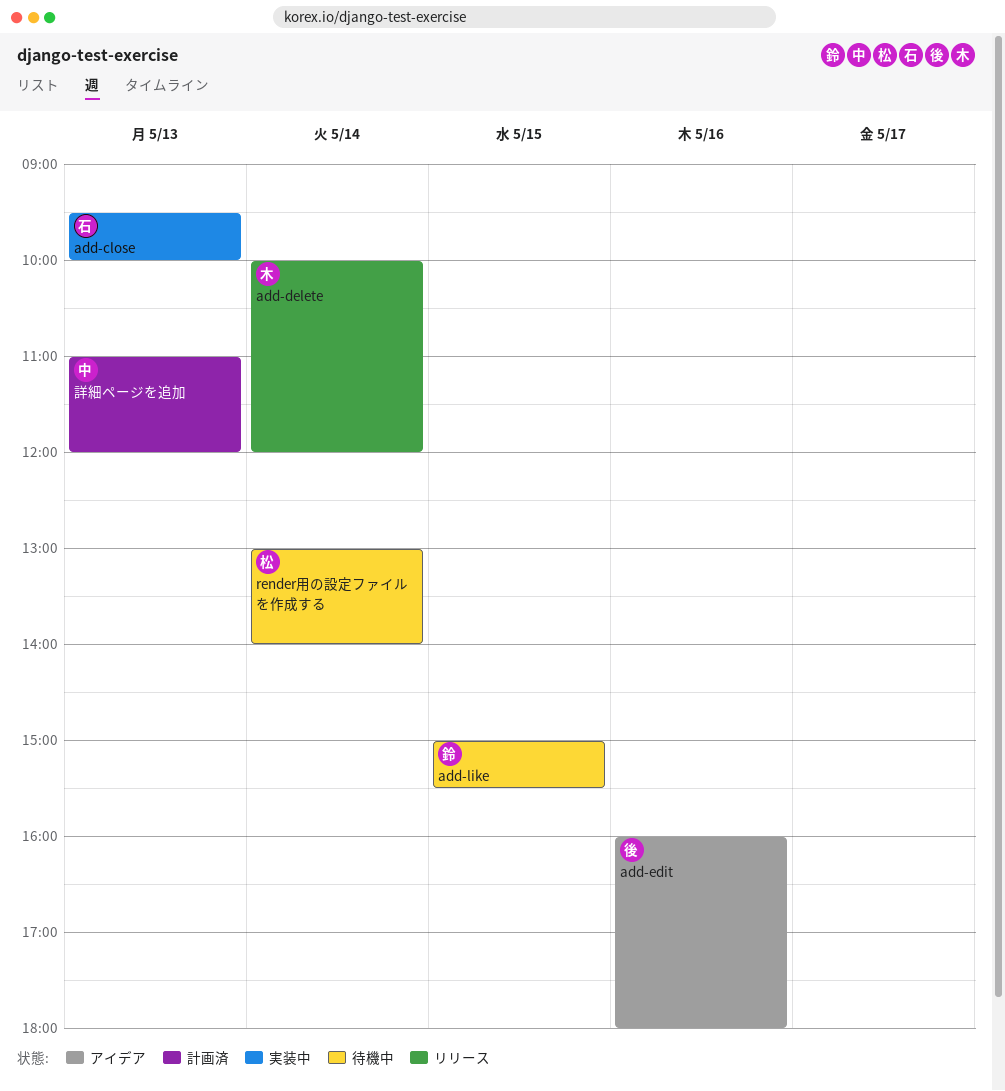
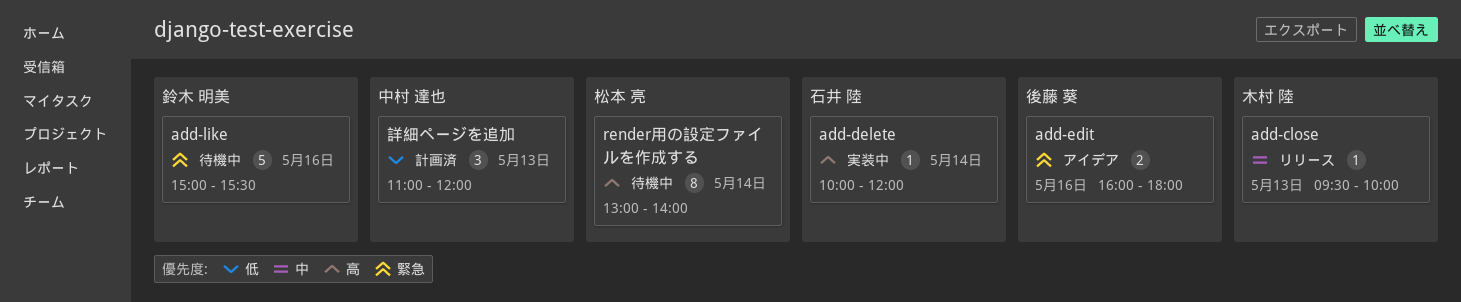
add-close, status: 実装中 -> リリース
add-close, owner: 石井 陸 -> 木村 陸
add-delete, status: リリース -> 実装中
add-delete, owner: 木村 陸 -> 石井 陸
add-like, day: May 15 -> May 16

